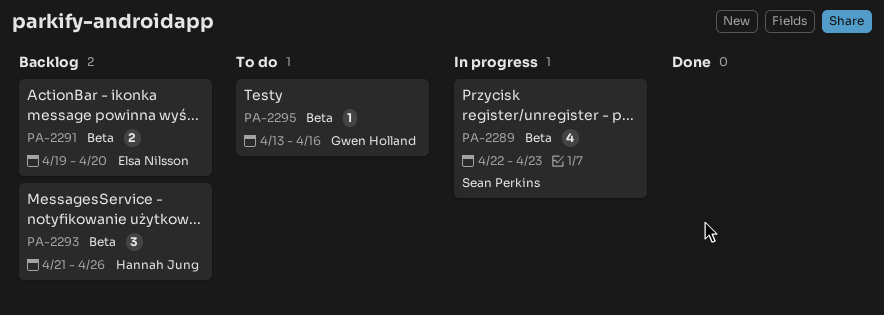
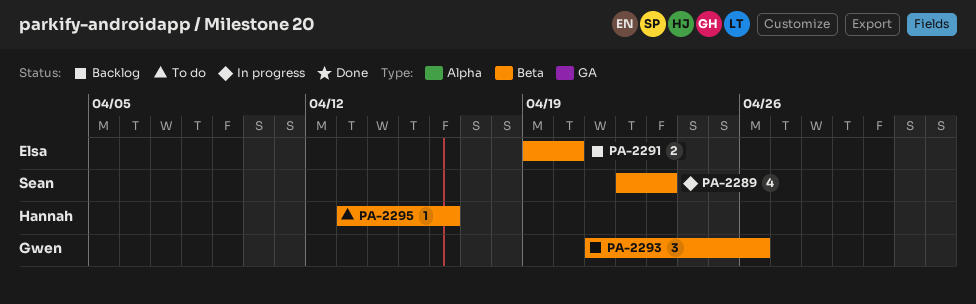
PA-2293, owner: Hannah Jung -> Gwen Holland
PA-2295, owner: Gwen Holland -> Hannah Jung

